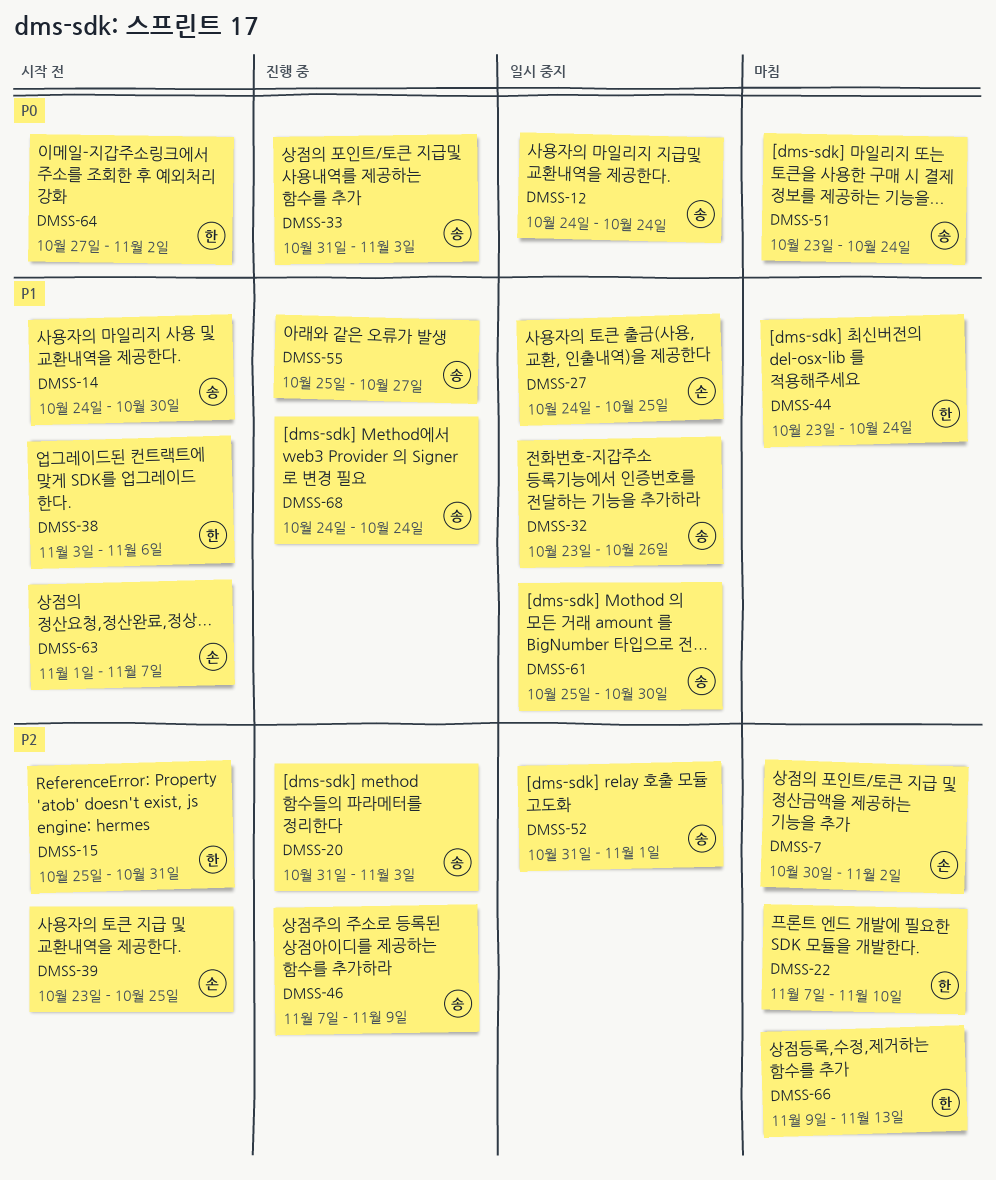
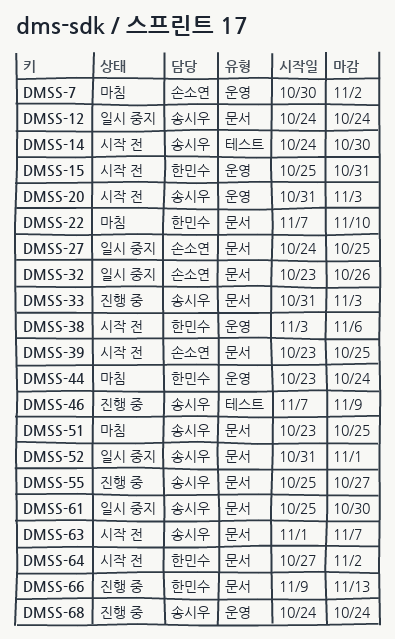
DMSS-20, status: 진행 중 -> 시작 전
DMSS-32, owner: 송시우 -> 손소연
DMSS-51, due: Oct 24 -> Oct 25
DMSS-63, owner: 손소연 -> 송시우
DMSS-66, status: 마침 -> 진행 중

